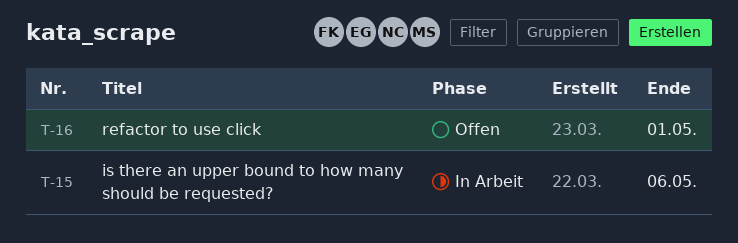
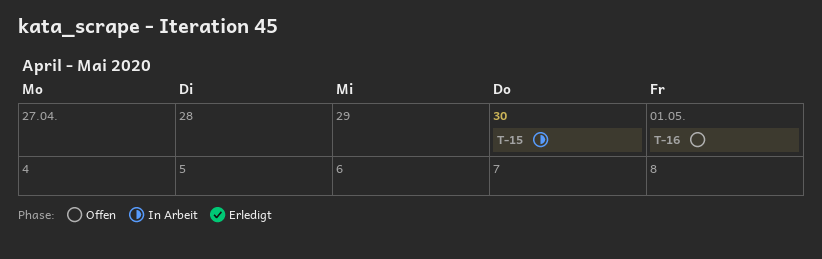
T-15, due: May 6 -> Apr 30

